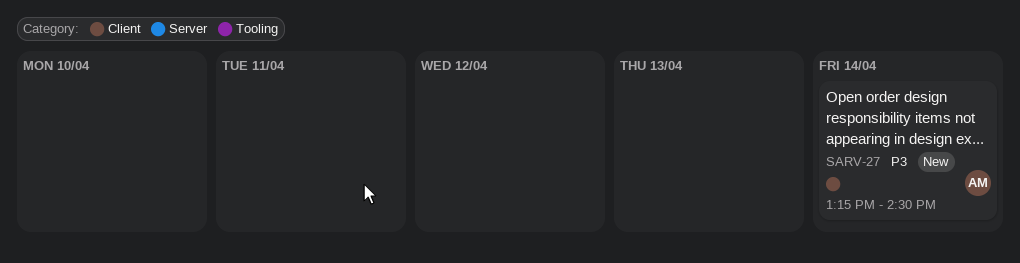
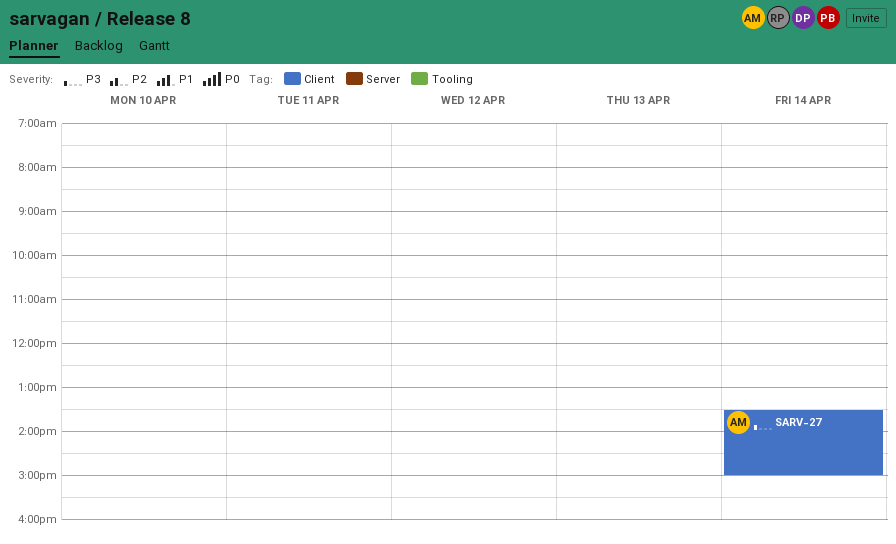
SARV-27, begins: 13:15 -> 13:30
SARV-27, ends: 14:30 -> 15:00

